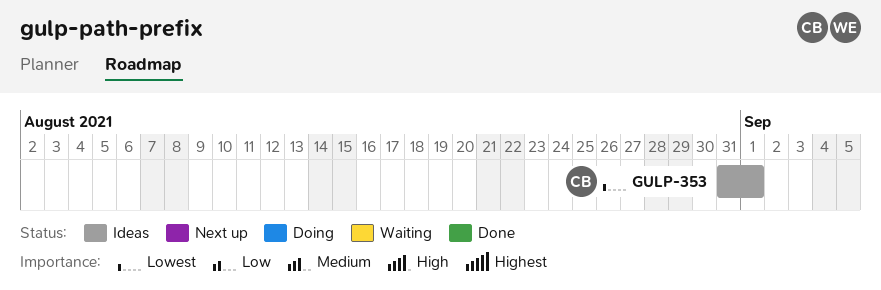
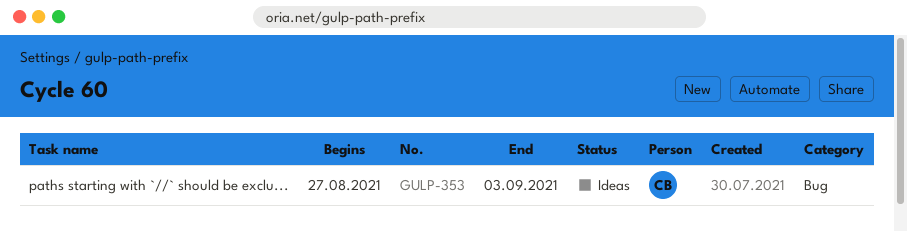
GULP-353, start: Aug 31 -> Aug 27
GULP-353, due: Sep 1 -> Sep 3

